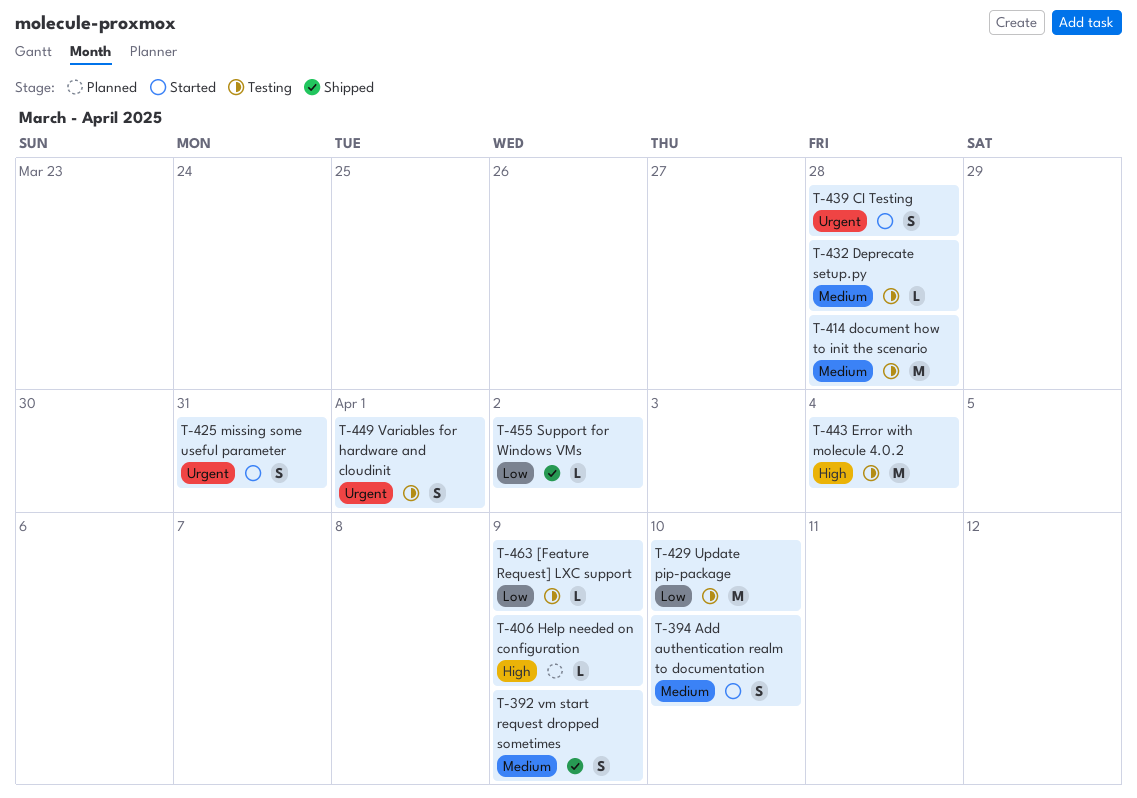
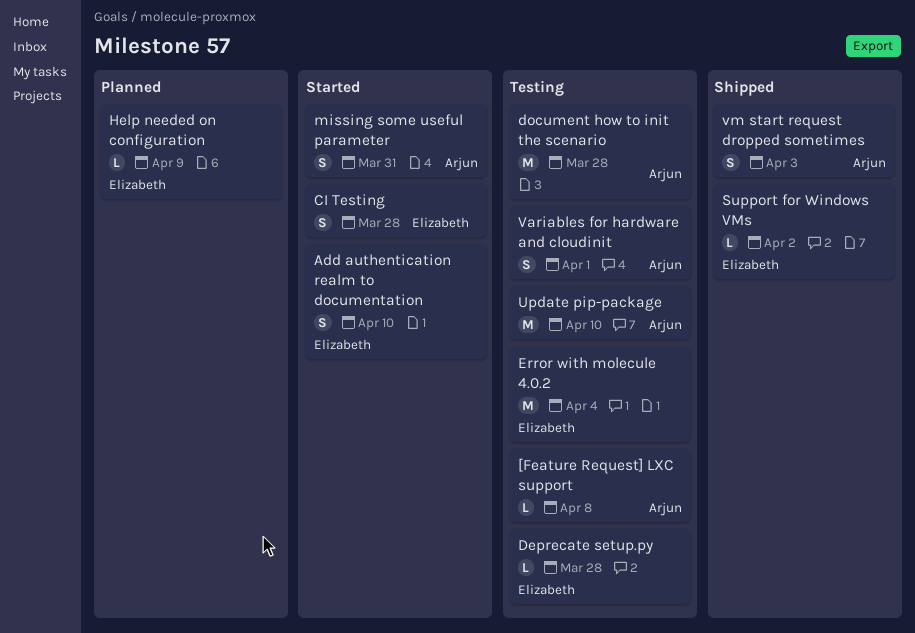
[Feature Request] LXC support, due: Apr 9 -> Apr 8
vm start request dropped sometimes, due: Apr 9 -> Apr 3

